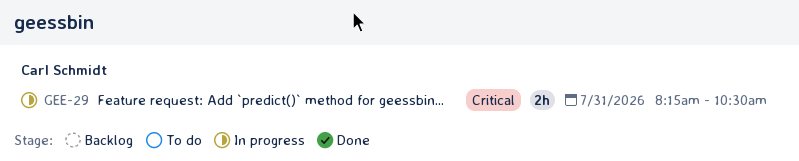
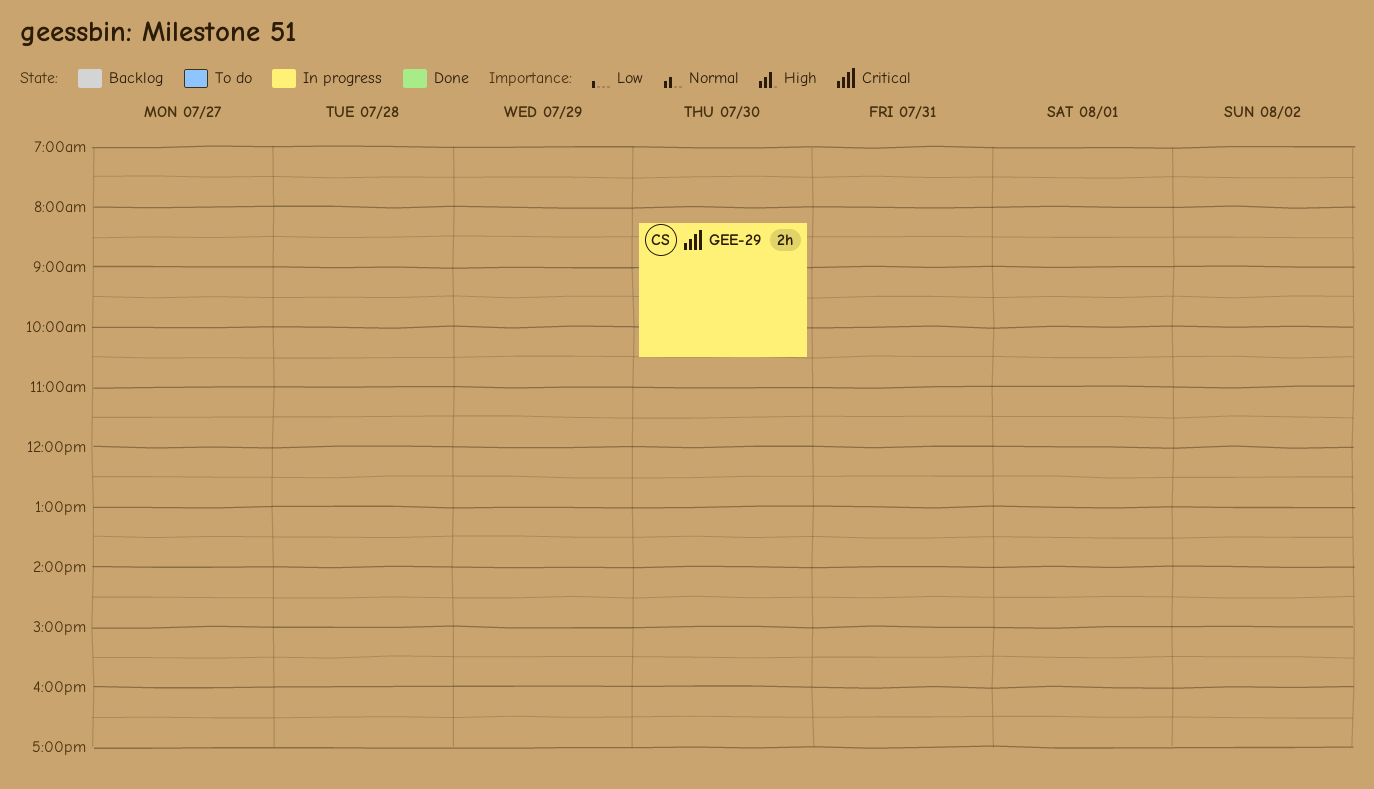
GEE-29, day: Jul 31 -> Jul 30

